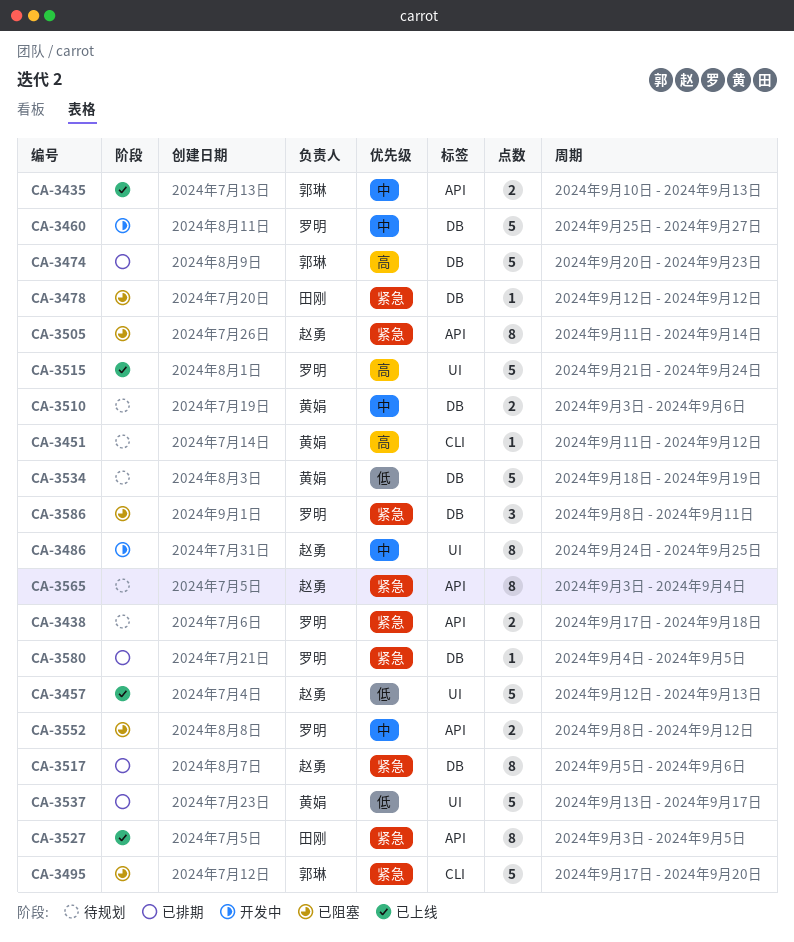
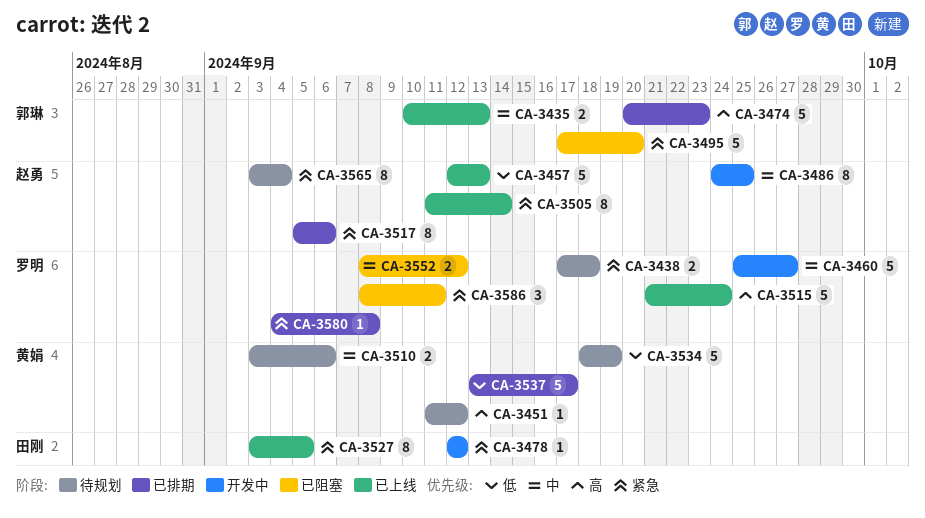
CA-3478, status: 已阻塞 -> 开发中
CA-3505, status: 已阻塞 -> 已上线
CA-3580, due: Sep 5 -> Sep 8

